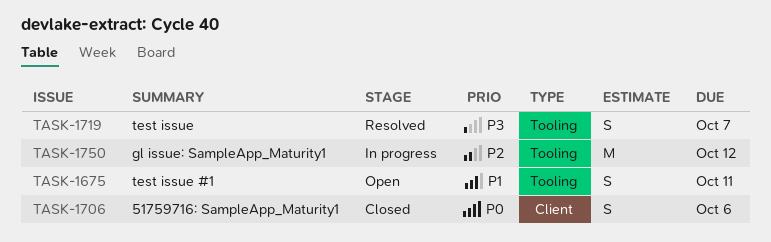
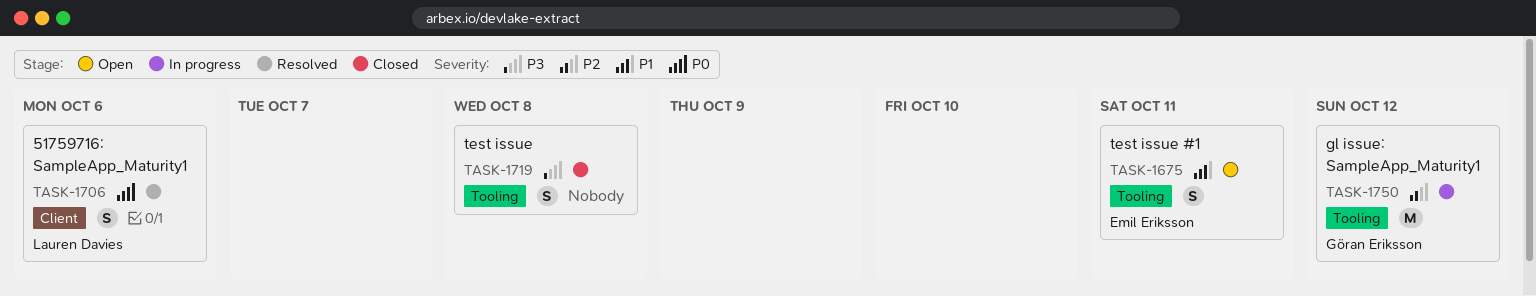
TASK-1706, status: Closed -> Resolved
TASK-1719, status: Resolved -> Closed
TASK-1719, due: Oct 7 -> Oct 8

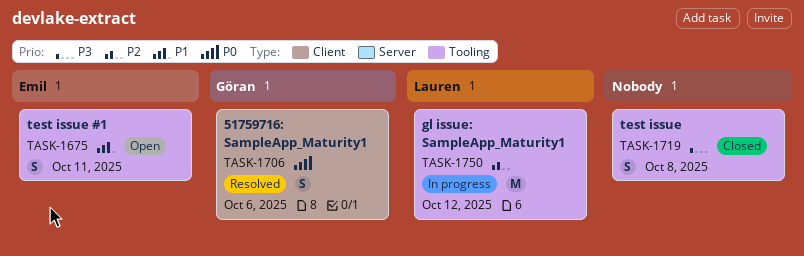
TASK-1706, owner: Lauren Davies -> Göran Eriksson
TASK-1750, owner: Göran Eriksson -> Lauren Davies

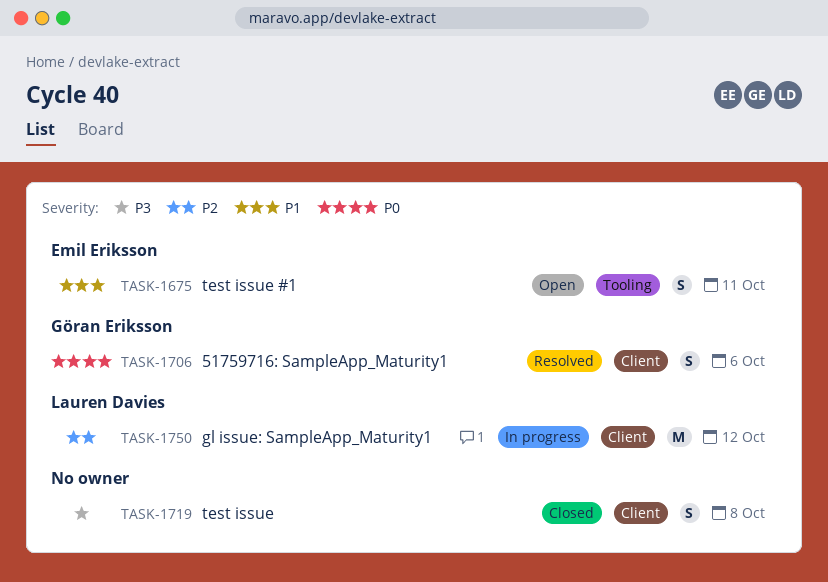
TASK-1719, label: Tooling -> Client
TASK-1750, label: Tooling -> Client

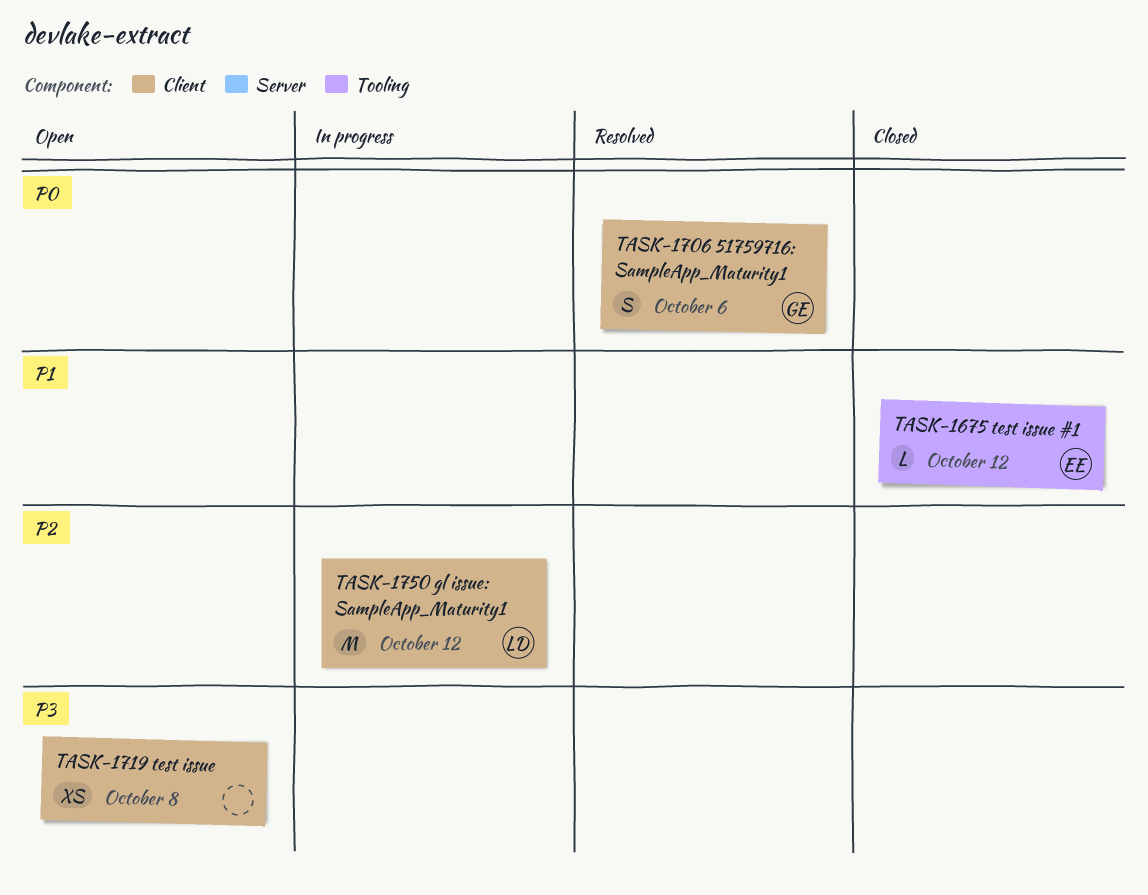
TASK-1675, status: Open -> Closed
TASK-1675, estimate: S -> L
TASK-1675, due: Oct 11 -> Oct 12
TASK-1719, status: Closed -> Open
TASK-1719, estimate: S -> XS

